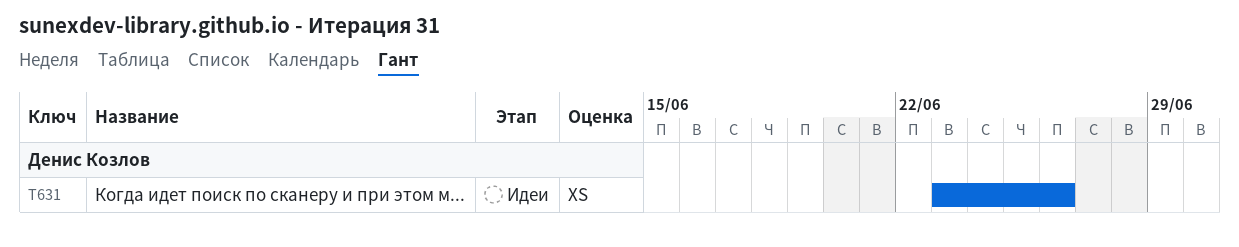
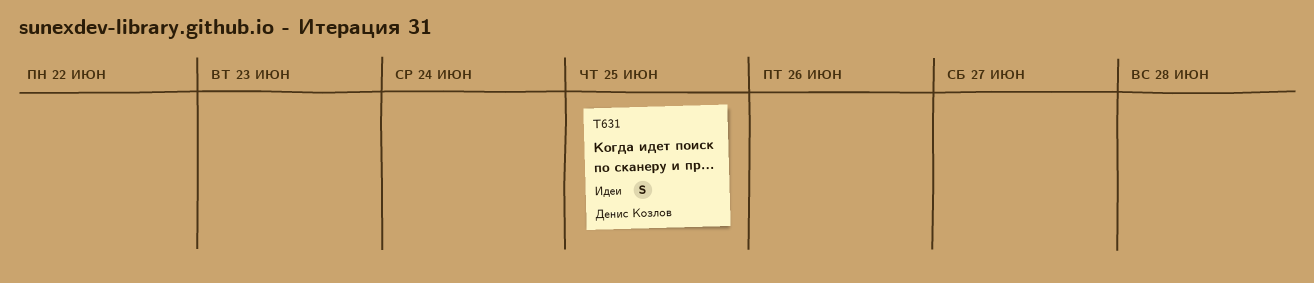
T631, estimate: XS -> S
T631, due: Jun 26 -> Jun 25

